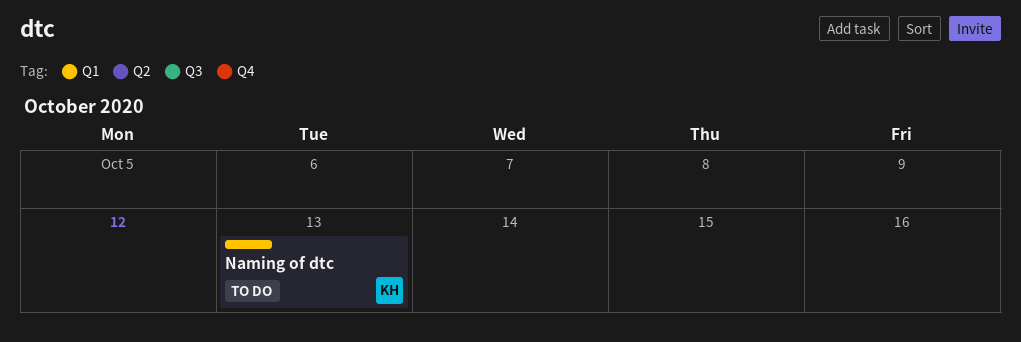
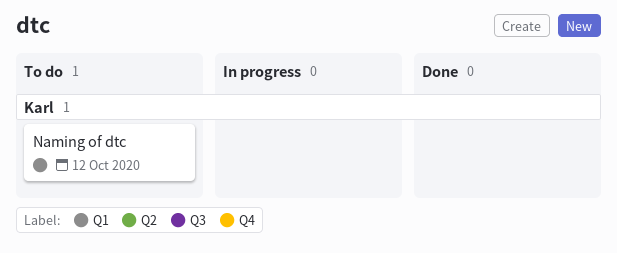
Naming of dtc, due: Oct 13 -> Oct 12

